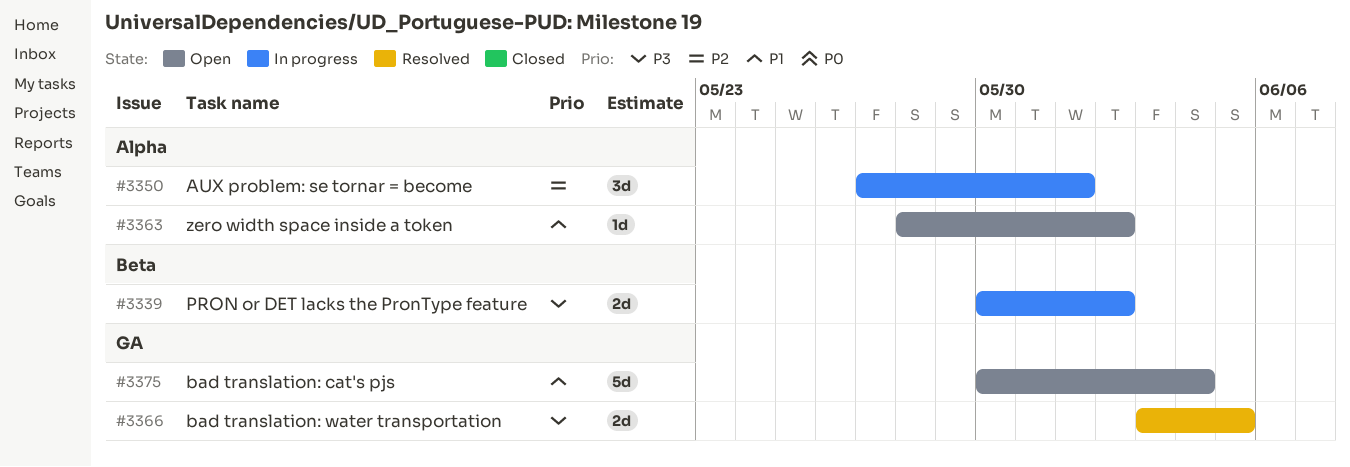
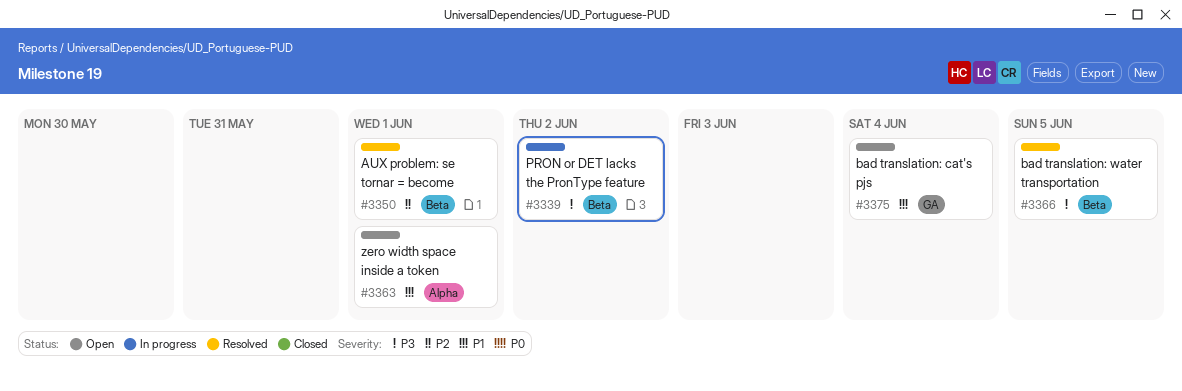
#3350, status: In progress -> Resolved
#3350, label: Alpha -> Beta
#3363, due: Jun 2 -> Jun 1
#3366, label: GA -> Beta

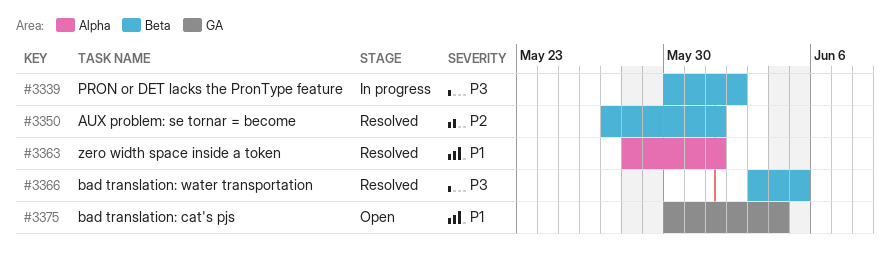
#3363, status: Open -> Resolved

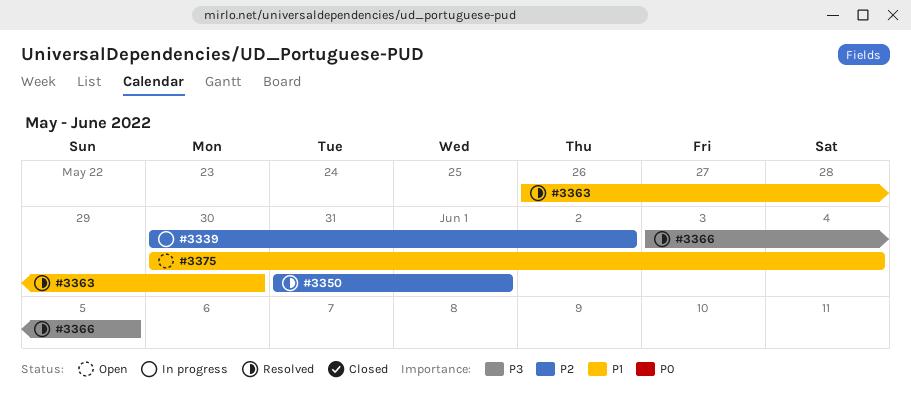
#3339, priority: P3 -> P2
#3350, start: May 27 -> May 31
#3363, start: May 28 -> May 26
#3363, due: Jun 1 -> May 30

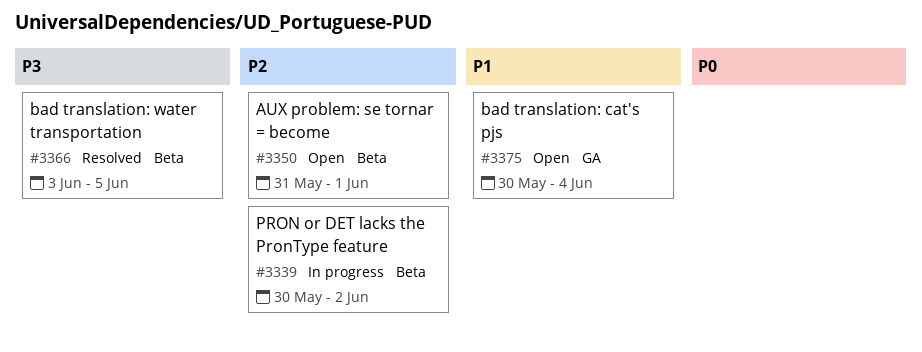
#3350, status: Resolved -> Open
#3363: present -> none

